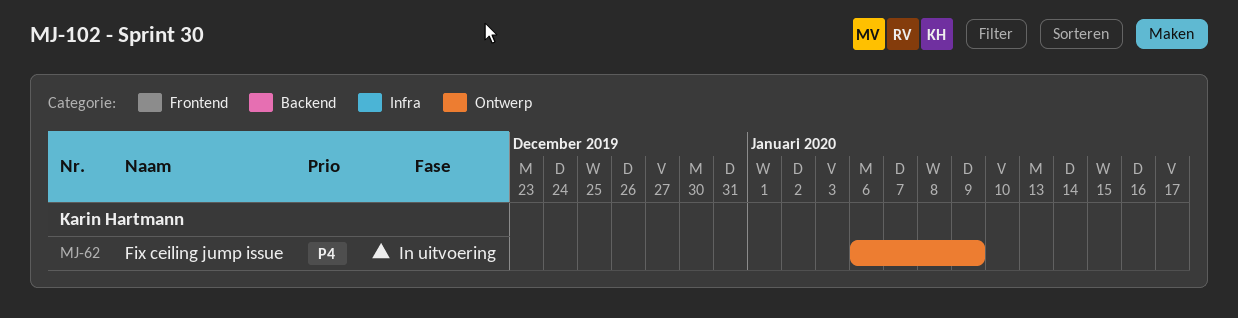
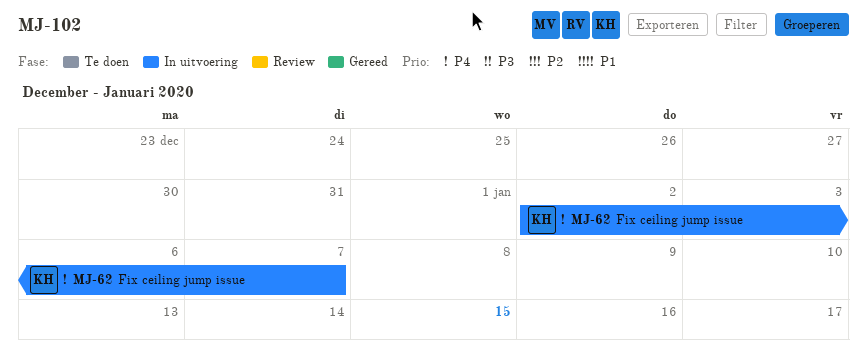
MJ-62, start: Jan 6 -> Jan 2
MJ-62, due: Jan 9 -> Jan 7

